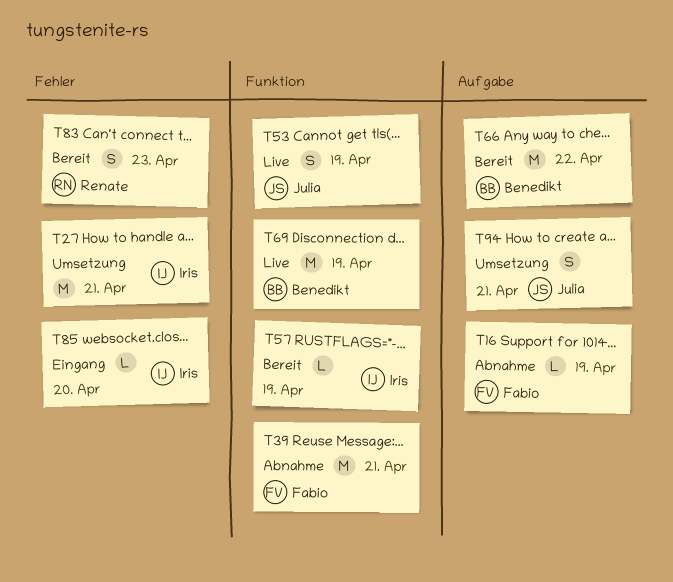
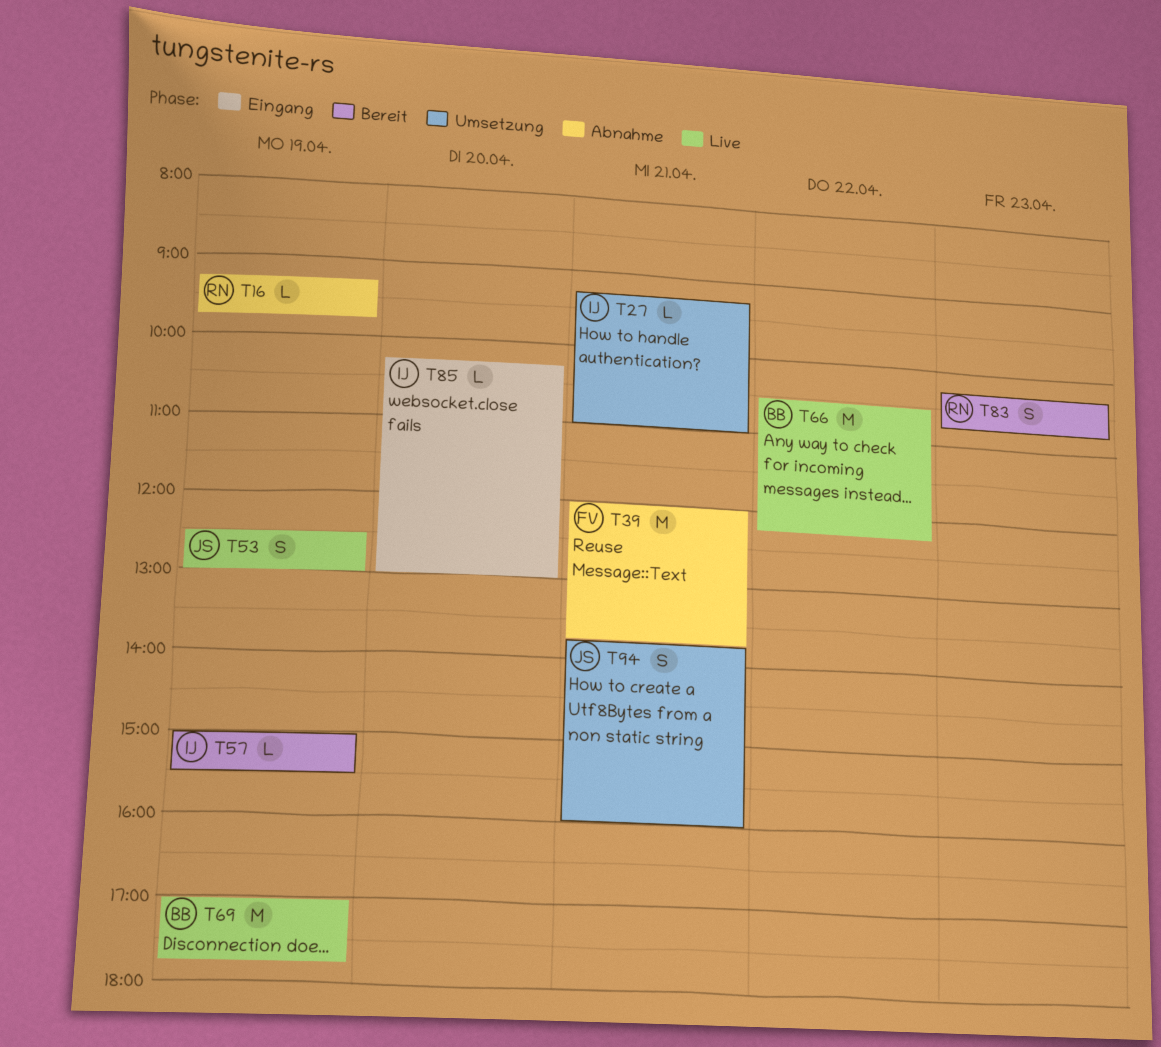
T16, owner: Fabio -> Renate
T27, estimate: M -> L
T66, status: Bereit -> Live

